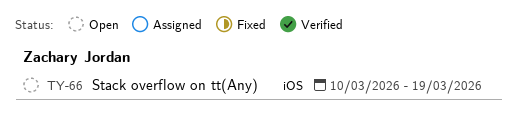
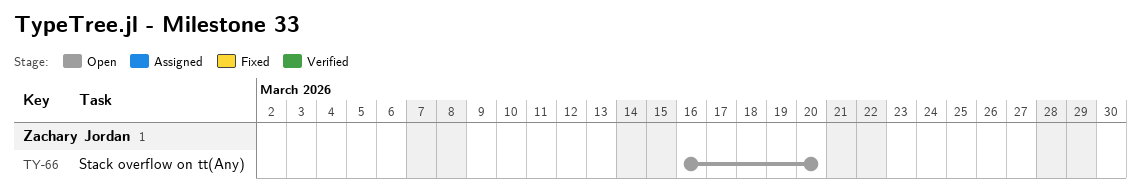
TY-66, start: Mar 10 -> Mar 16
TY-66, due: Mar 19 -> Mar 20

